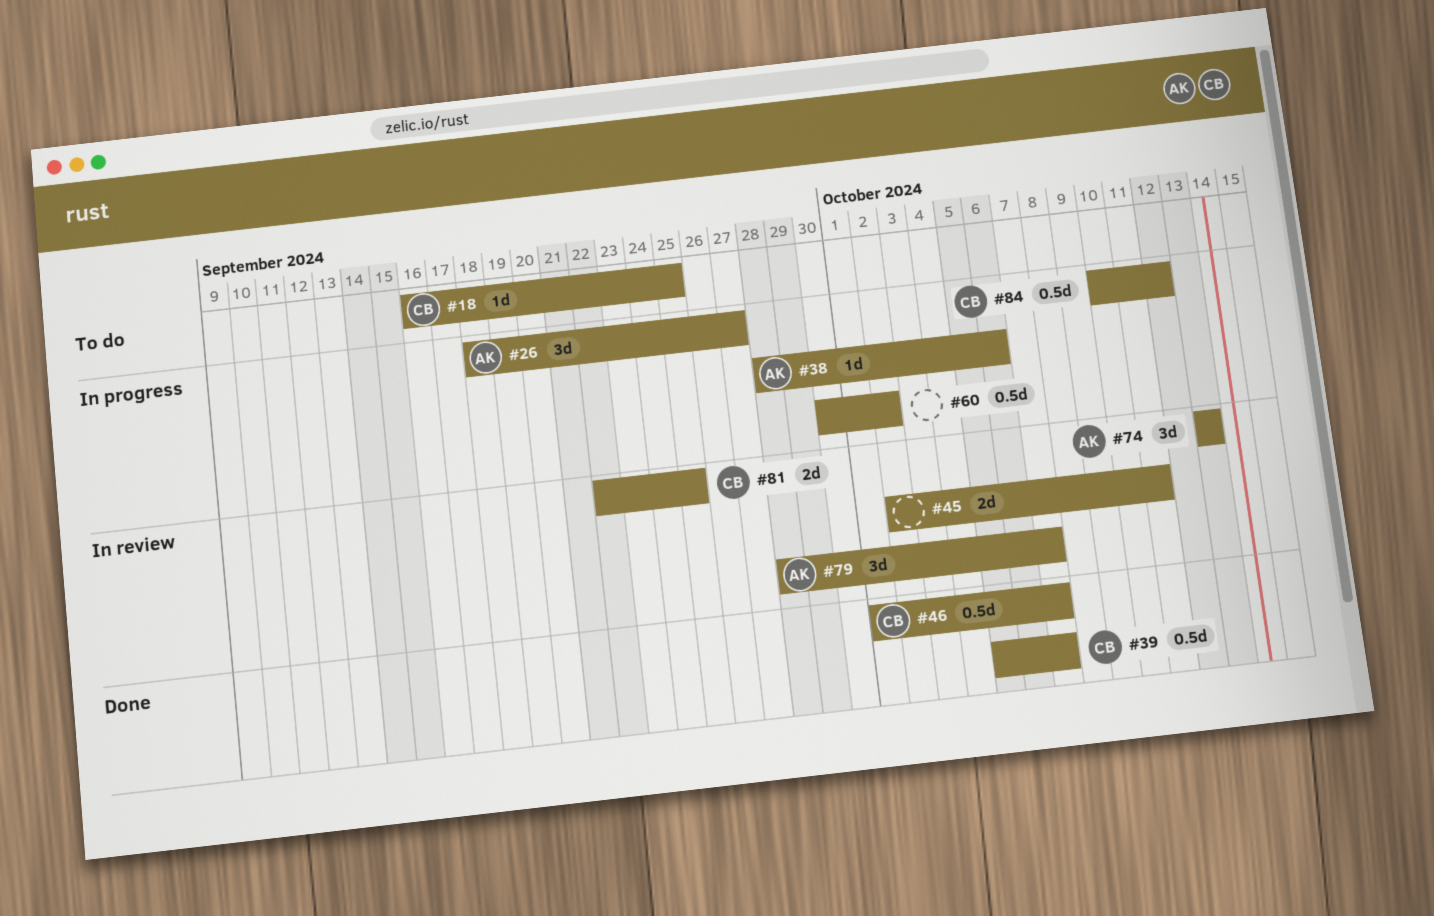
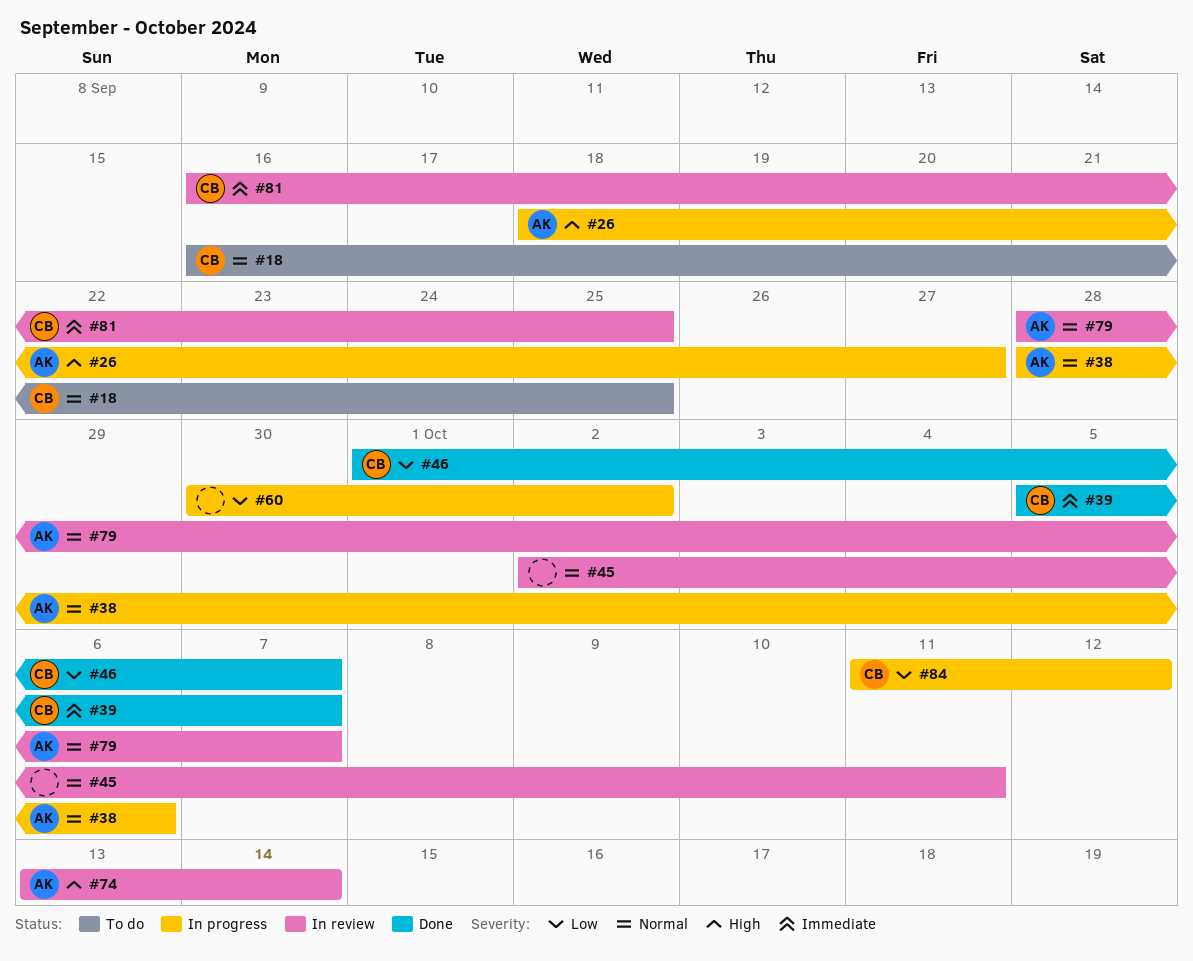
#74, due: Oct 13 -> Oct 14
#81, start: Sep 22 -> Sep 16
#84, start: Oct 10 -> Oct 11

